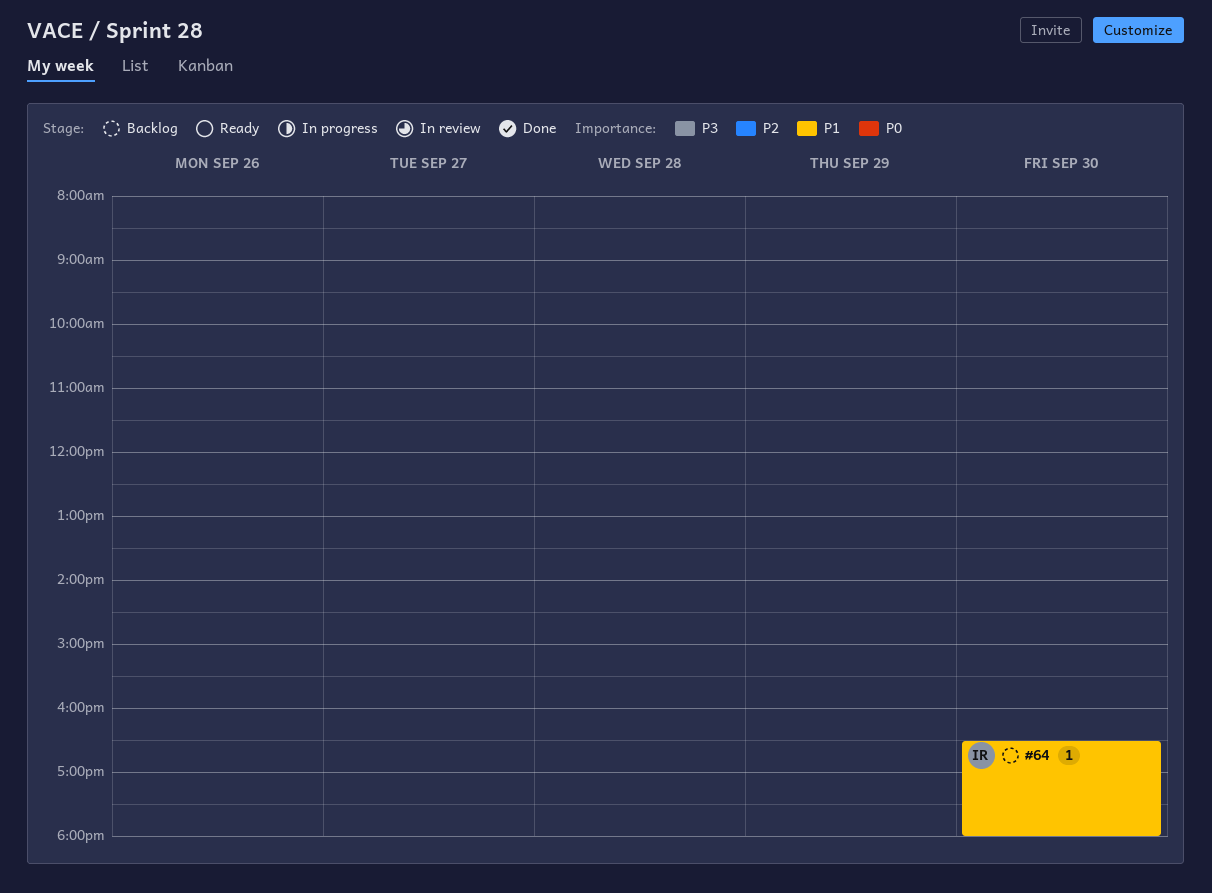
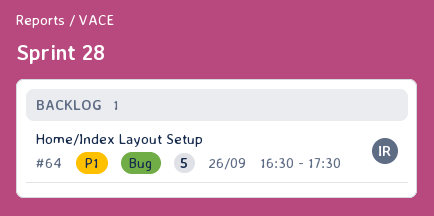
#64, estimate: 1 -> 5
#64, day: Sep 30 -> Sep 26
#64, ends: 18:00 -> 17:30

